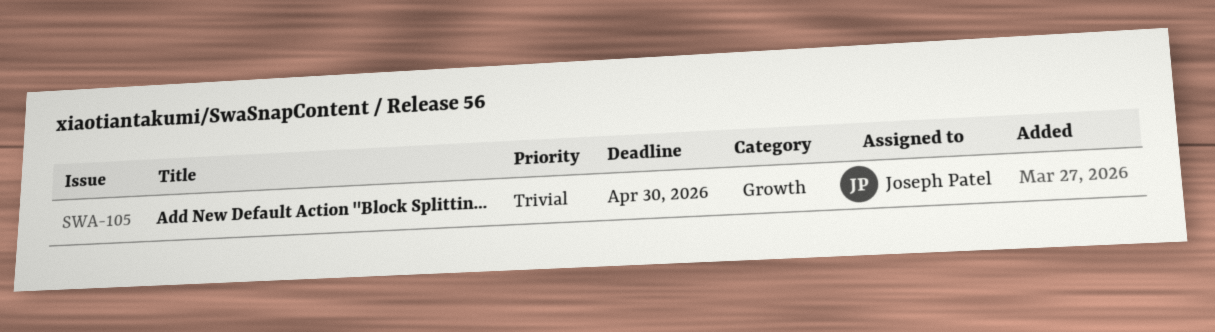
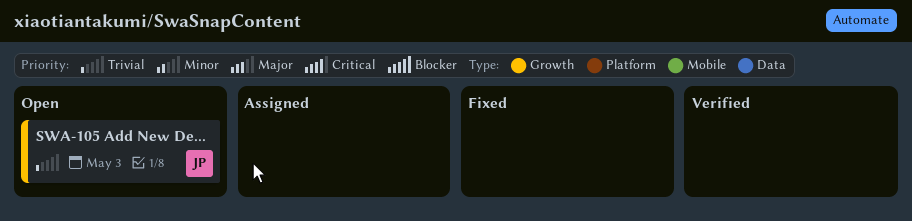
SWA-105, due: Apr 30 -> May 3

